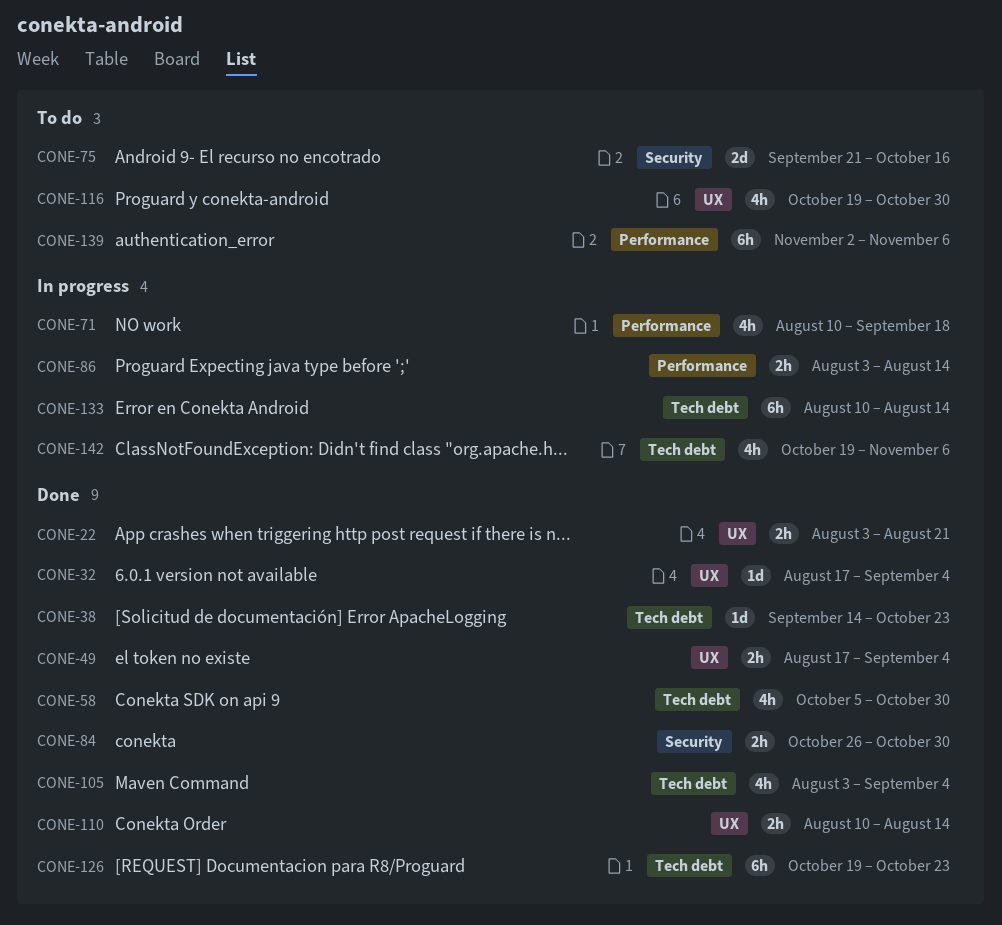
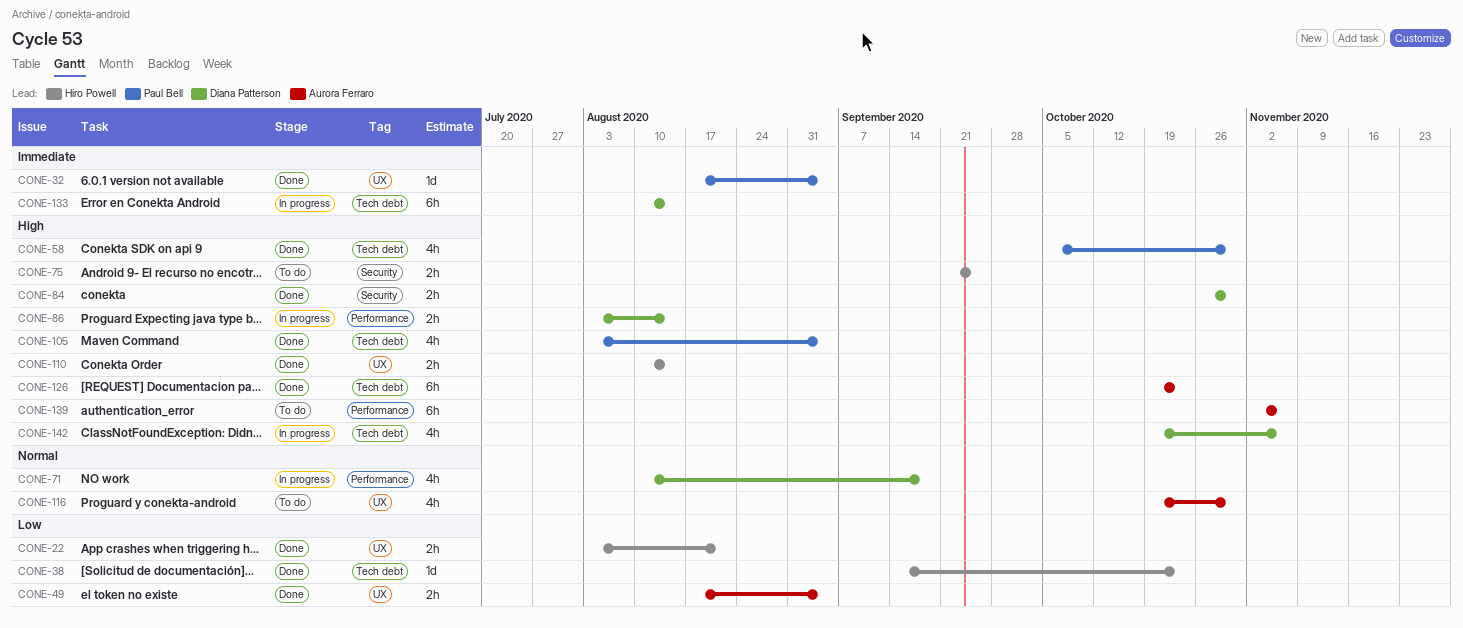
CONE-75, estimate: 2d -> 2h
CONE-75, due: Oct 16 -> Sep 25

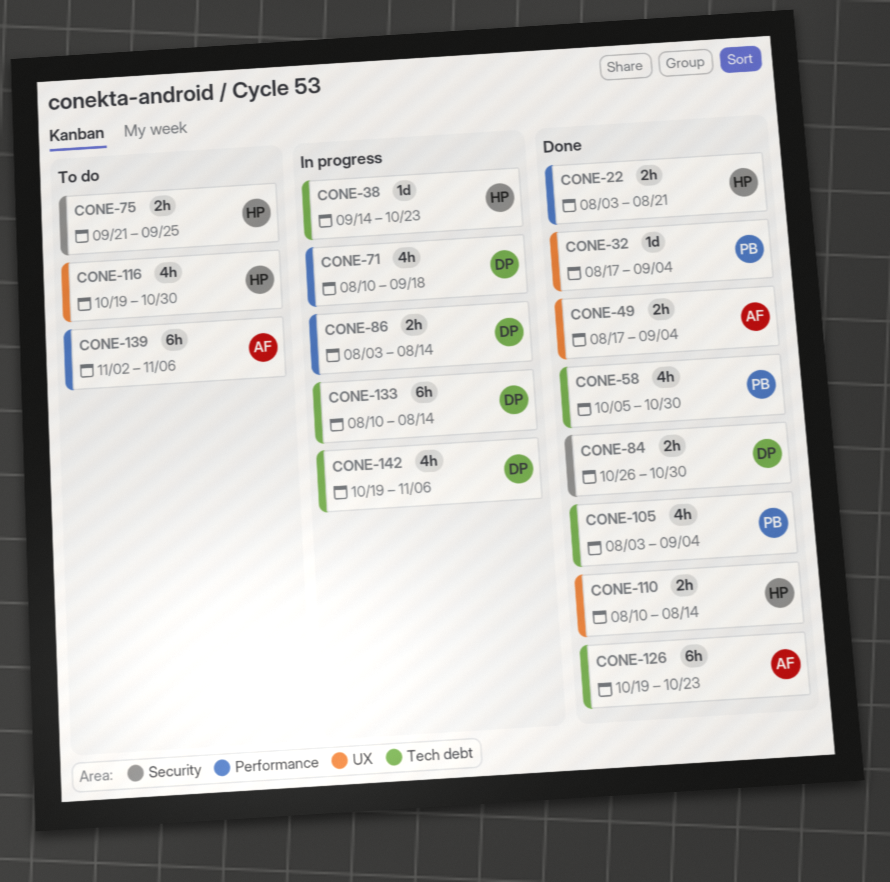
CONE-22, label: UX -> Performance
CONE-38, status: Done -> In progress
CONE-116, owner: Aurora Ferraro -> Hiro Powell

